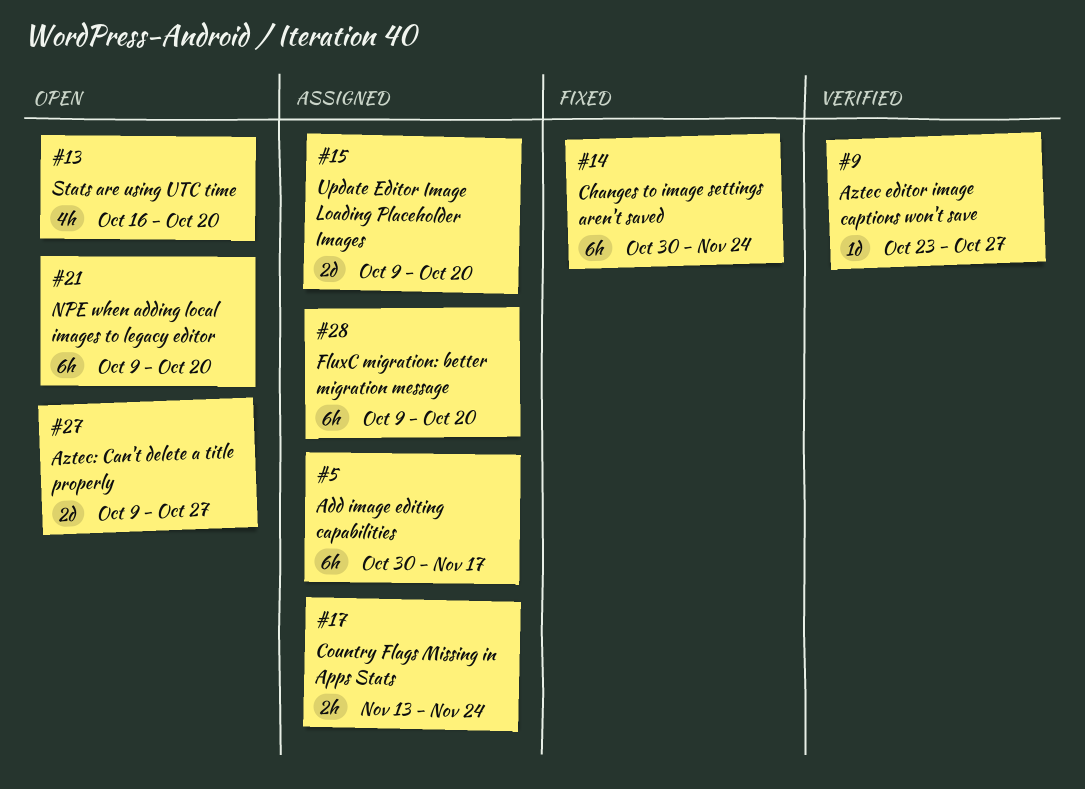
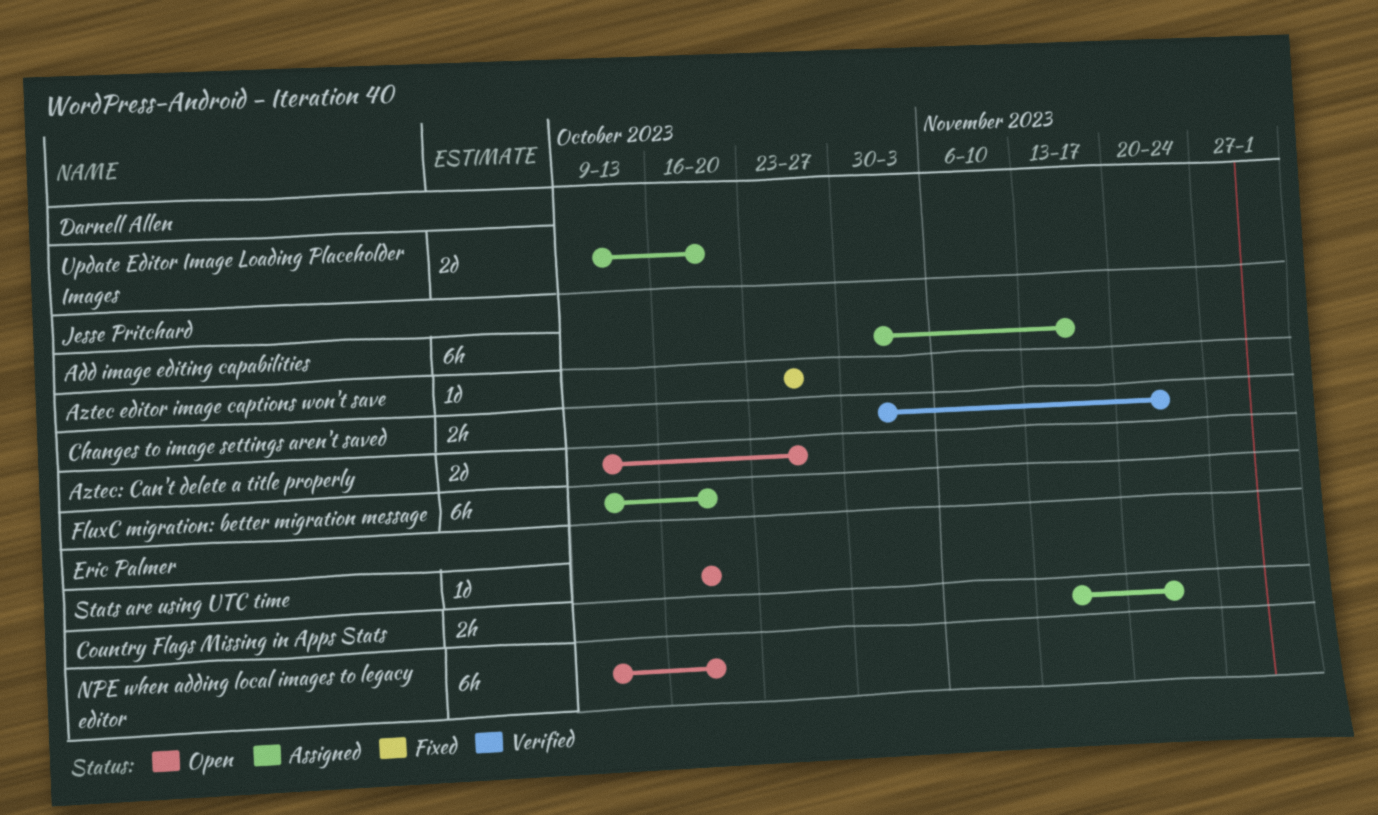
Aztec editor image captions won't save, status: Verified -> Fixed
Changes to image settings aren't saved, status: Fixed -> Verified
Changes to image settings aren't saved, estimate: 6h -> 2h
Stats are using UTC time, estimate: 4h -> 1d

